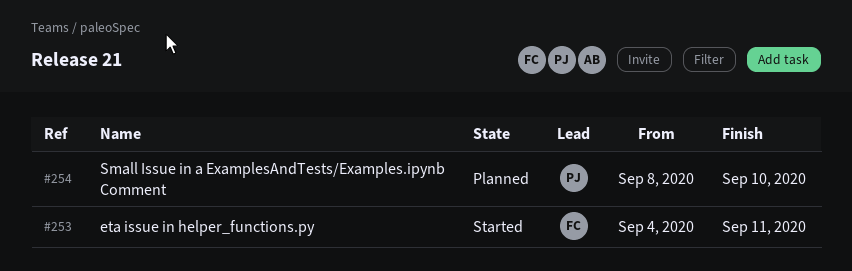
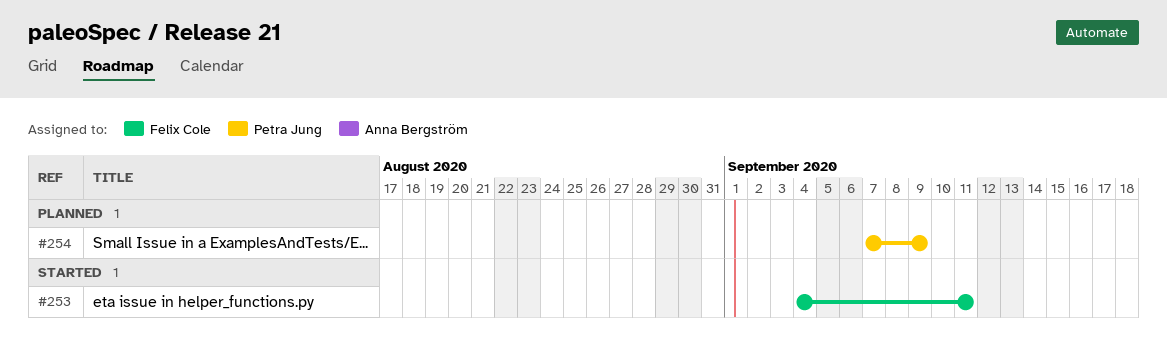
#254, start: Sep 8 -> Sep 7
#254, due: Sep 10 -> Sep 9

